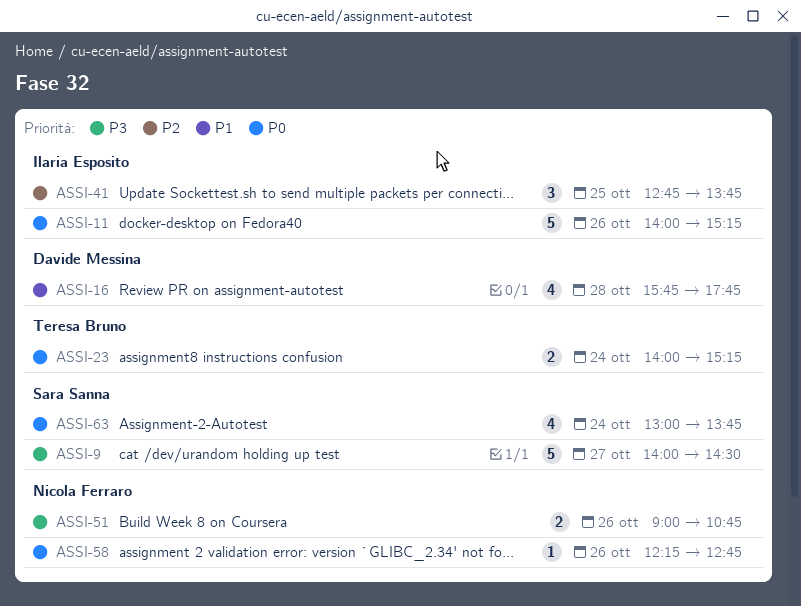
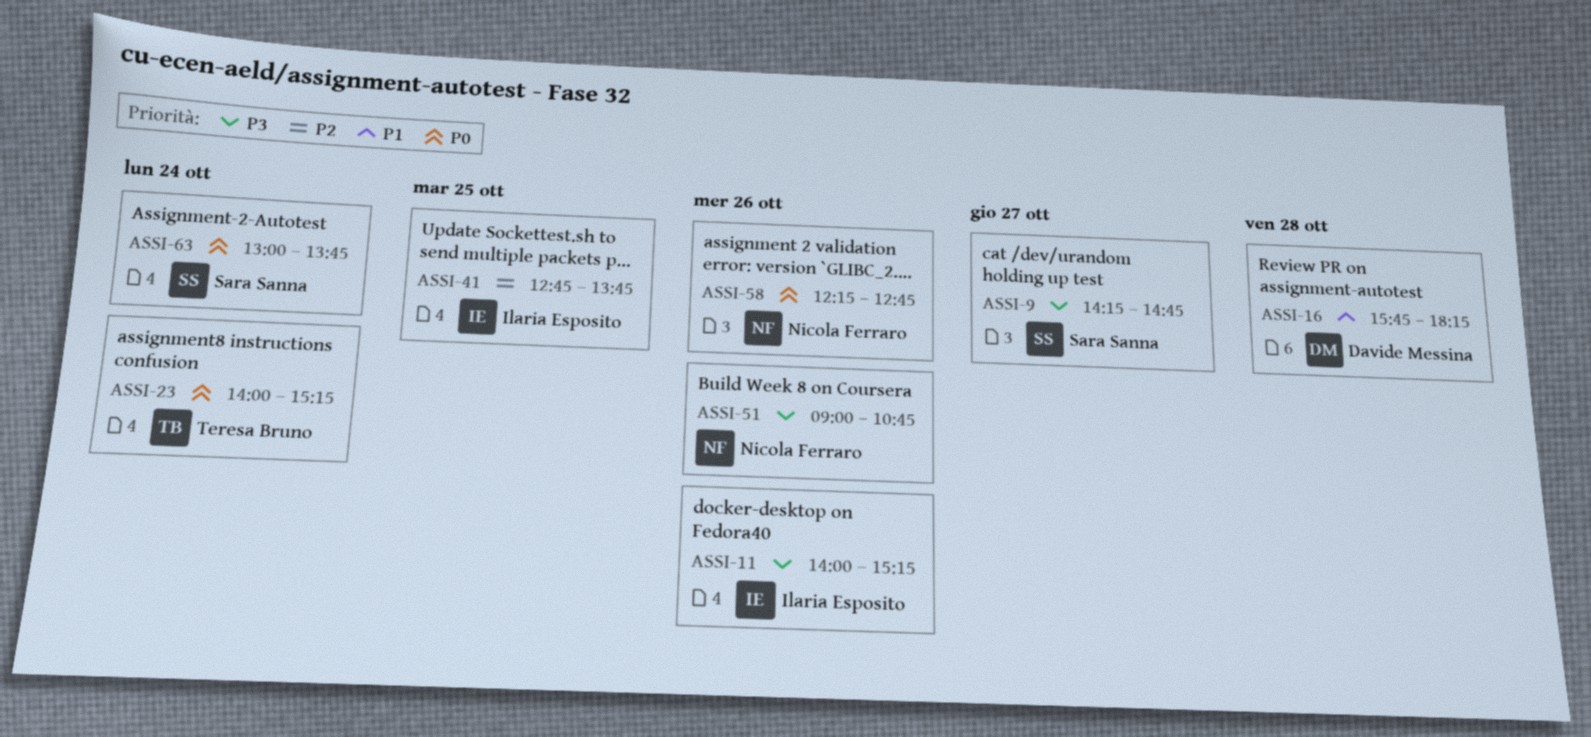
ASSI-9, begins: 14:00 -> 14:15
ASSI-9, ends: 14:30 -> 14:45
ASSI-11, priority: P0 -> P3
ASSI-16, ends: 17:45 -> 18:15

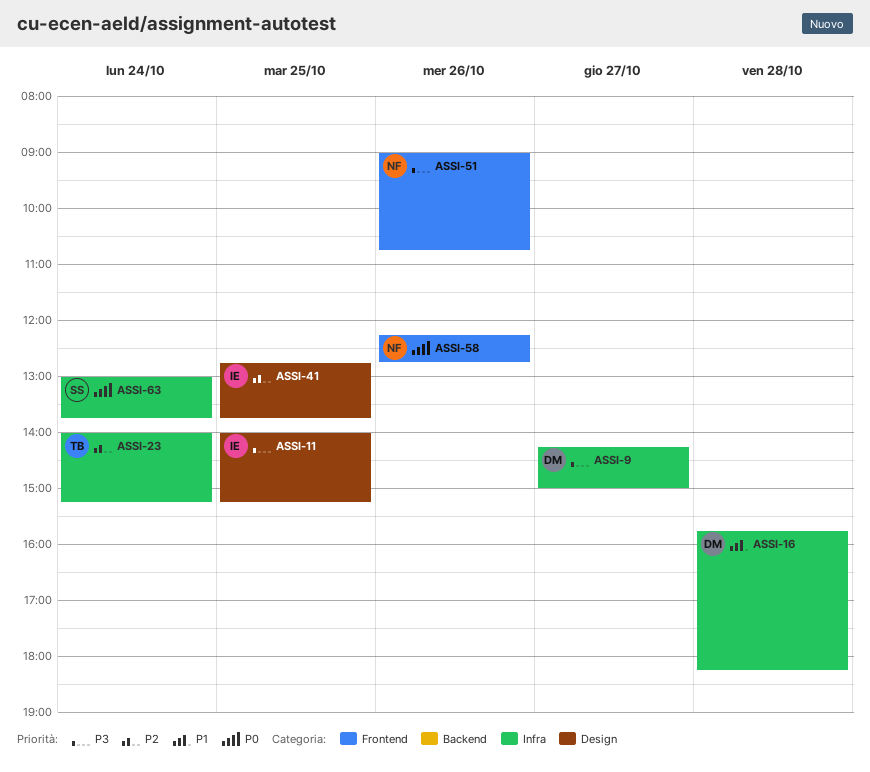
ASSI-9, owner: Sara Sanna -> Davide Messina
ASSI-9, ends: 14:45 -> 15:00
ASSI-11, day: Oct 26 -> Oct 25
ASSI-23, priority: P0 -> P2

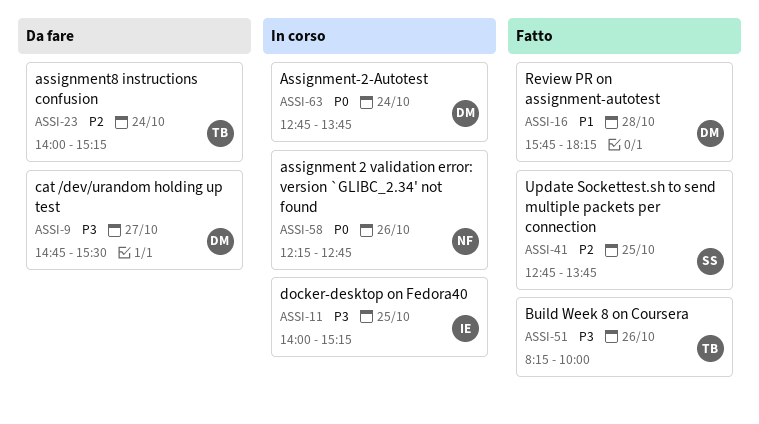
ASSI-9, begins: 14:15 -> 14:45
ASSI-9, ends: 15:00 -> 15:30
ASSI-41, owner: IE -> SS
ASSI-51, owner: NF -> TB
ASSI-51, begins: 09:00 -> 08:15
ASSI-51, ends: 10:45 -> 10:00
ASSI-63, owner: SS -> DM
ASSI-63, begins: 13:00 -> 12:45

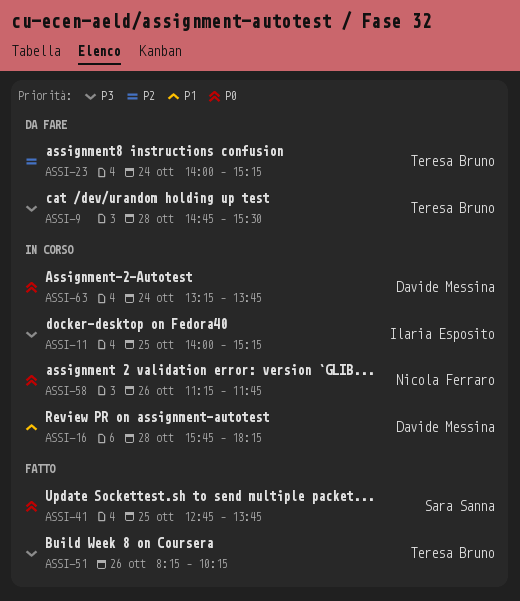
ASSI-9, owner: Davide Messina -> Teresa Bruno
ASSI-9, day: Oct 27 -> Oct 28
ASSI-16, status: Fatto -> In corso
ASSI-41, priority: P2 -> P0
ASSI-51, ends: 10:00 -> 10:15
ASSI-58, begins: 12:15 -> 11:15
ASSI-58, ends: 12:45 -> 11:45
ASSI-63, begins: 12:45 -> 13:15

